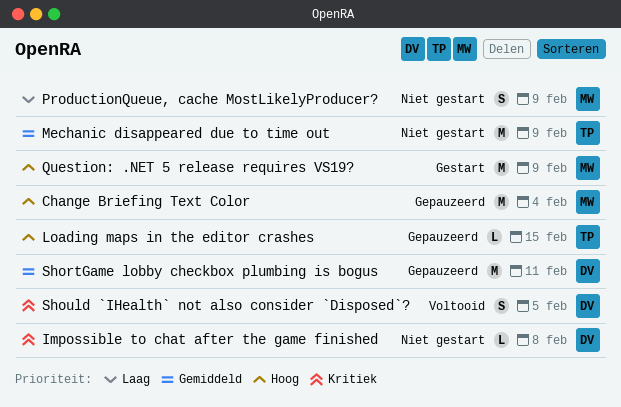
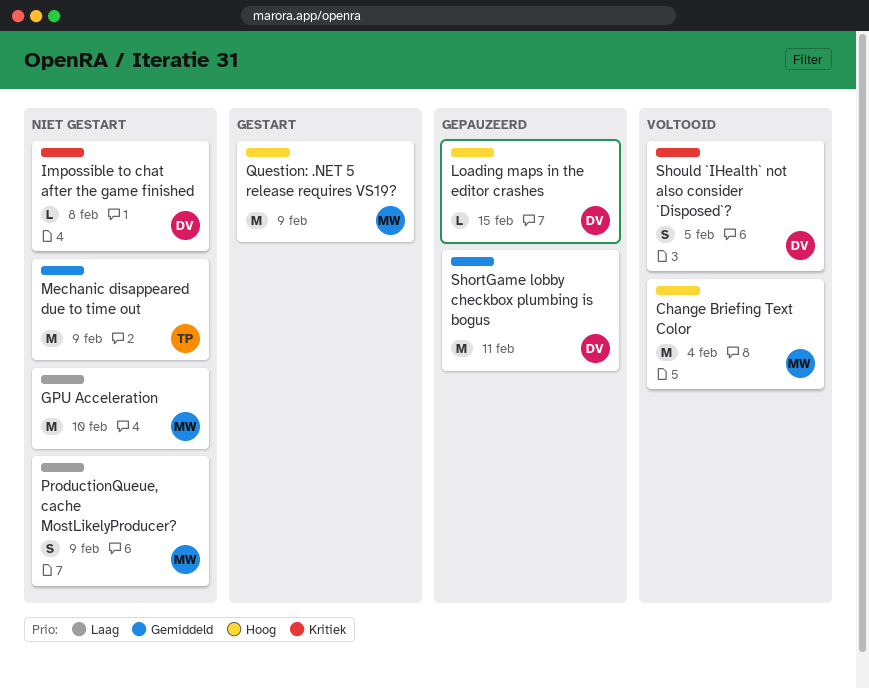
Change Briefing Text Color, status: Gepauzeerd -> Voltooid
GPU Acceleration: none -> present
Loading maps in the editor crashes, owner: TP -> DV

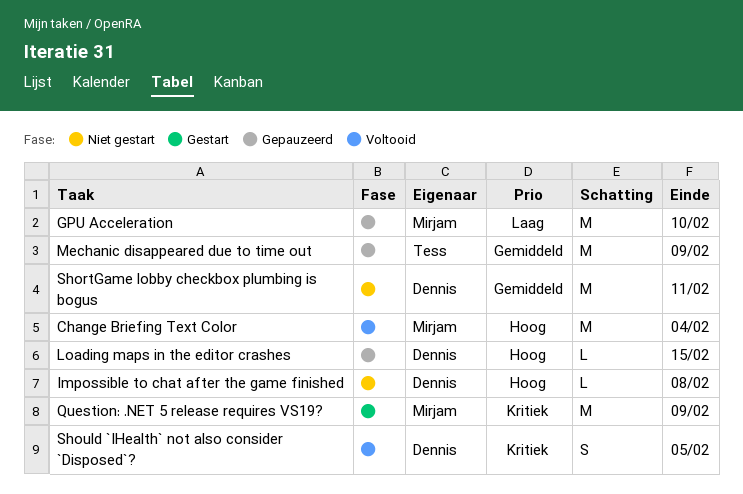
GPU Acceleration, status: Niet gestart -> Gepauzeerd
Impossible to chat after the game finished, priority: Kritiek -> Hoog
Mechanic disappeared due to time out, status: Niet gestart -> Gepauzeerd
ProductionQueue, cache MostLikelyProducer?: present -> none
Question: .NET 5 release requires VS19?, priority: Hoog -> Kritiek
ShortGame lobby checkbox plumbing is bogus, status: Gepauzeerd -> Niet gestart

